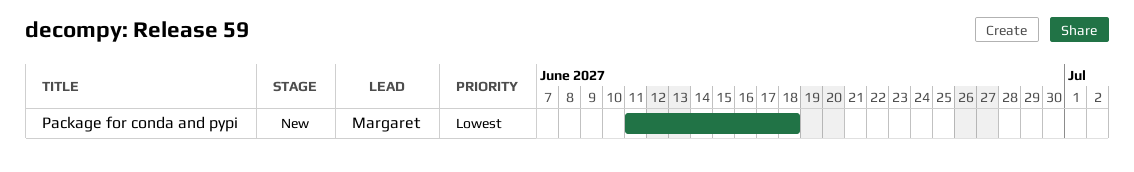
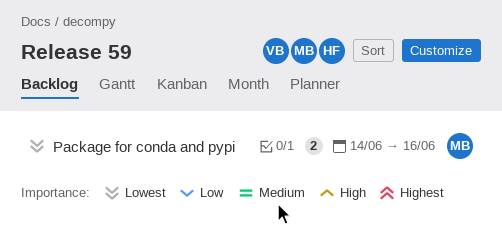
Package for conda and pypi, start: Jun 11 -> Jun 14
Package for conda and pypi, due: Jun 18 -> Jun 16

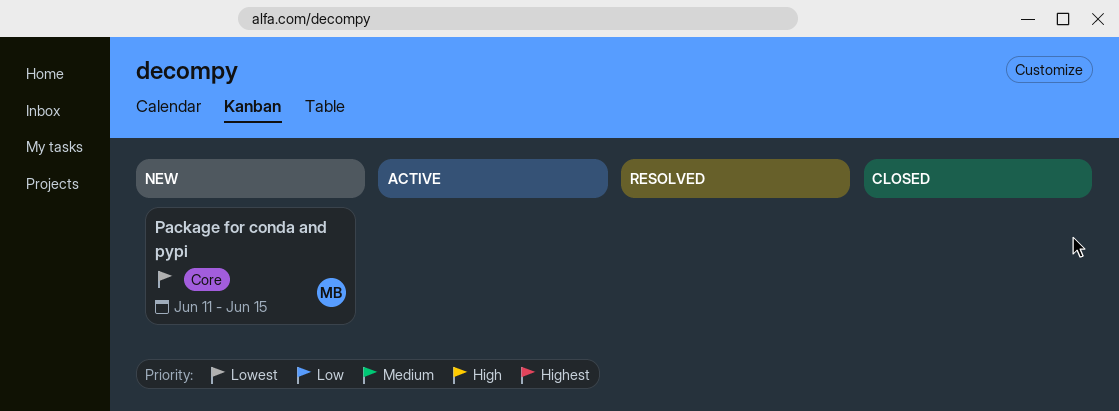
Package for conda and pypi, start: Jun 14 -> Jun 11
Package for conda and pypi, due: Jun 16 -> Jun 15

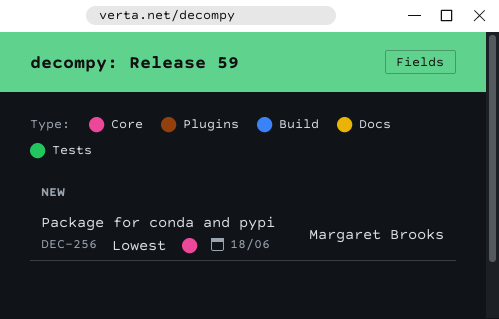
Package for conda and pypi, due: Jun 15 -> Jun 18

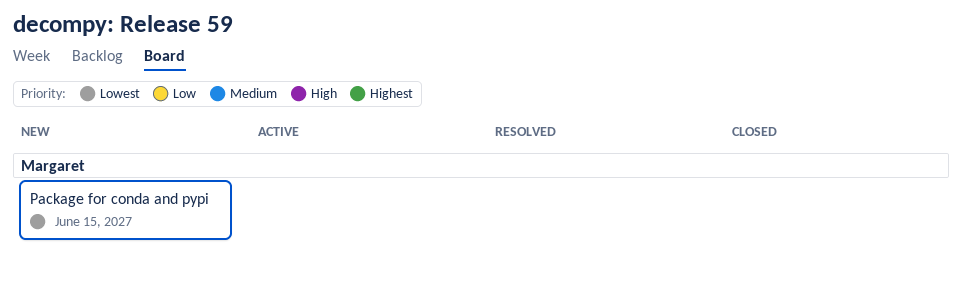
Package for conda and pypi, due: Jun 18 -> Jun 15

